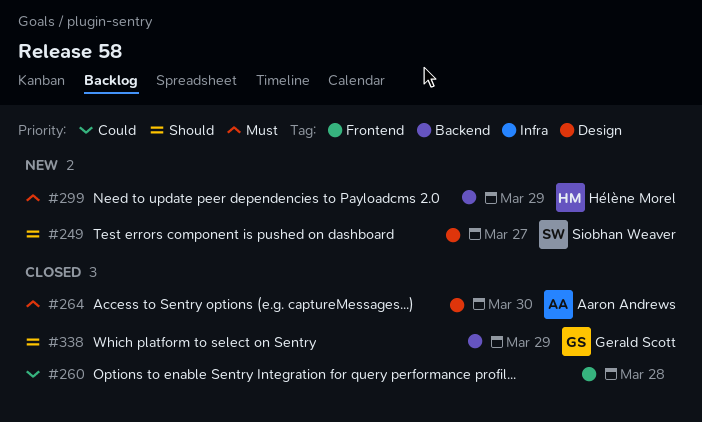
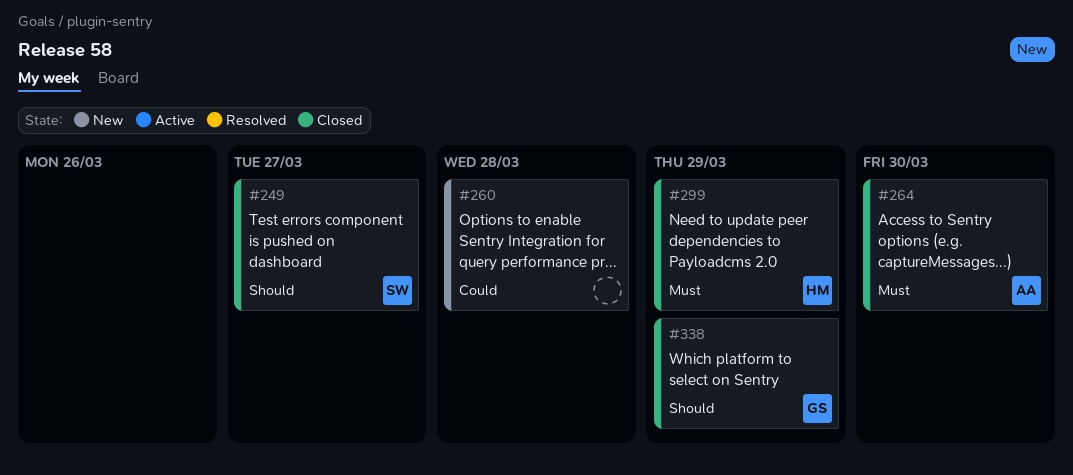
#249, status: New -> Closed
#260, status: Closed -> New
#299, status: New -> Closed

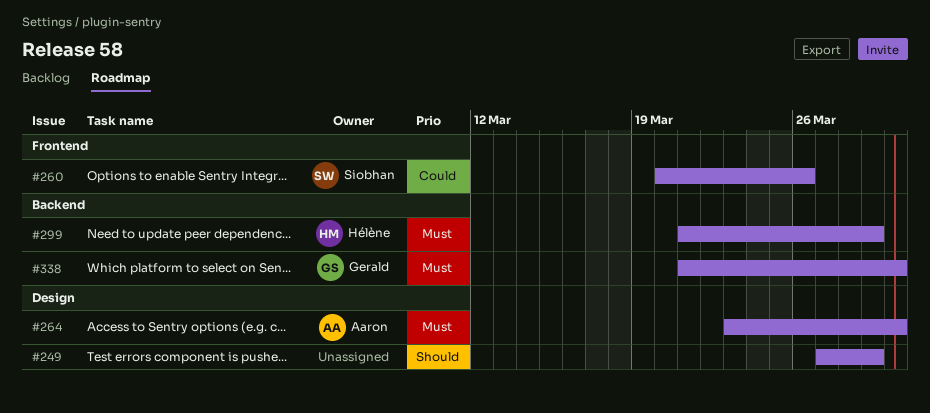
#249, owner: Siobhan -> none
#249, due: Mar 27 -> Mar 29
#260, owner: none -> Siobhan
#260, due: Mar 28 -> Mar 26
#338, priority: Should -> Must
#338, due: Mar 29 -> Mar 30

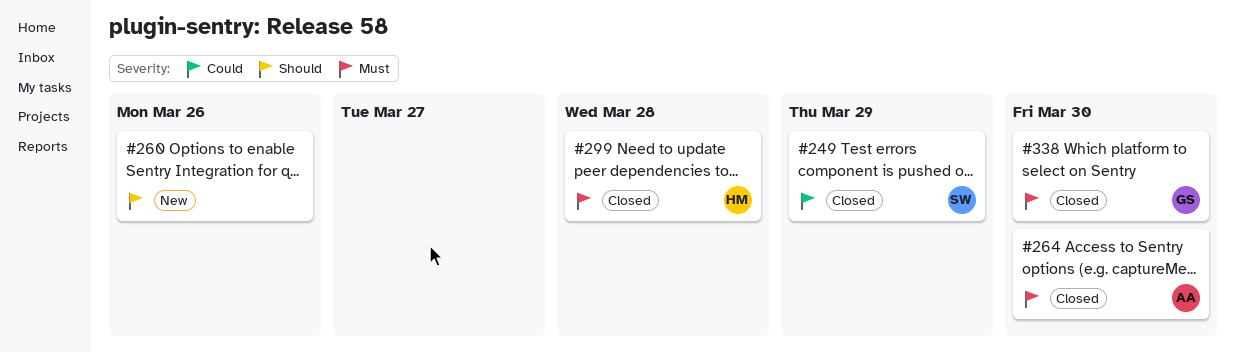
#249, owner: none -> Siobhan
#249, priority: Should -> Could
#260, owner: Siobhan -> none
#260, priority: Could -> Should
#299, due: Mar 29 -> Mar 28

